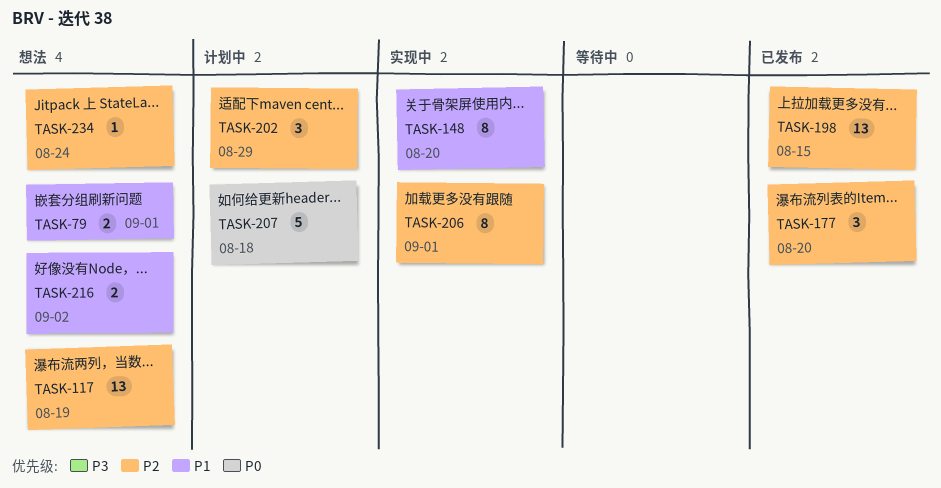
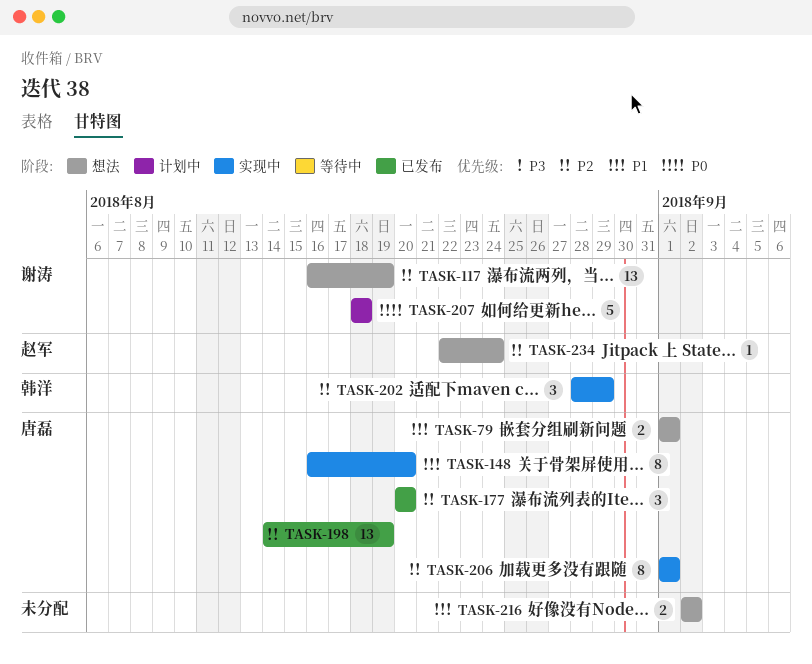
TASK-198, due: Aug 15 -> Aug 19
TASK-202, status: 计划中 -> 实现中

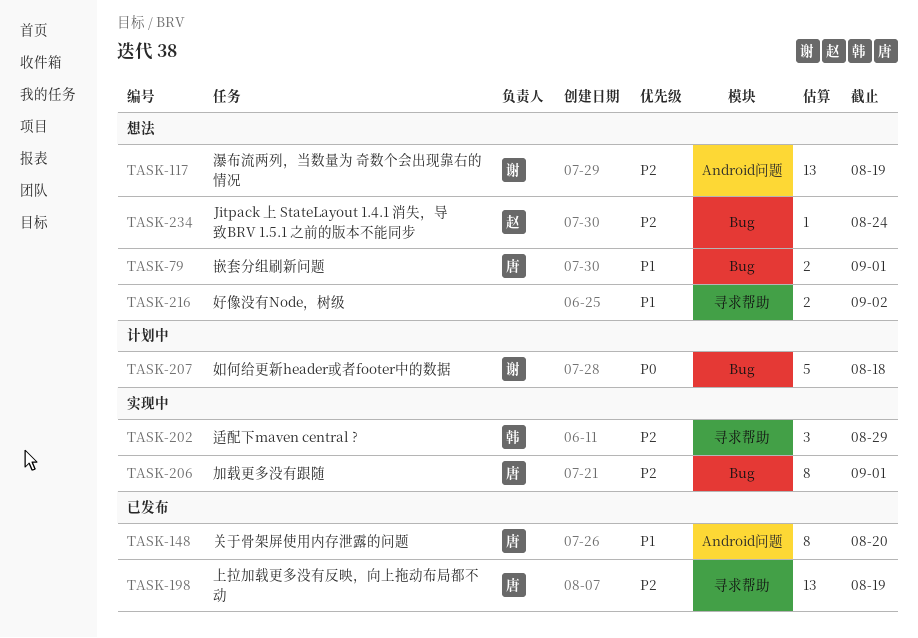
TASK-148, status: 实现中 -> 已发布
TASK-177: present -> none

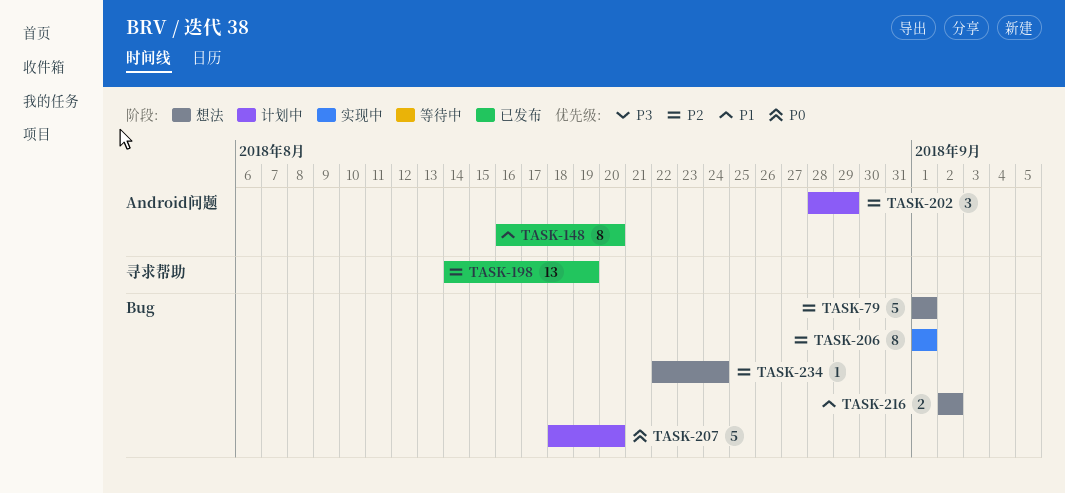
TASK-79, priority: P1 -> P2
TASK-79, estimate: 2 -> 5
TASK-117: present -> none
TASK-202, status: 实现中 -> 计划中
TASK-202, label: 寻求帮助 -> Android问题
TASK-207, due: Aug 18 -> Aug 20
TASK-216, label: 寻求帮助 -> Bug

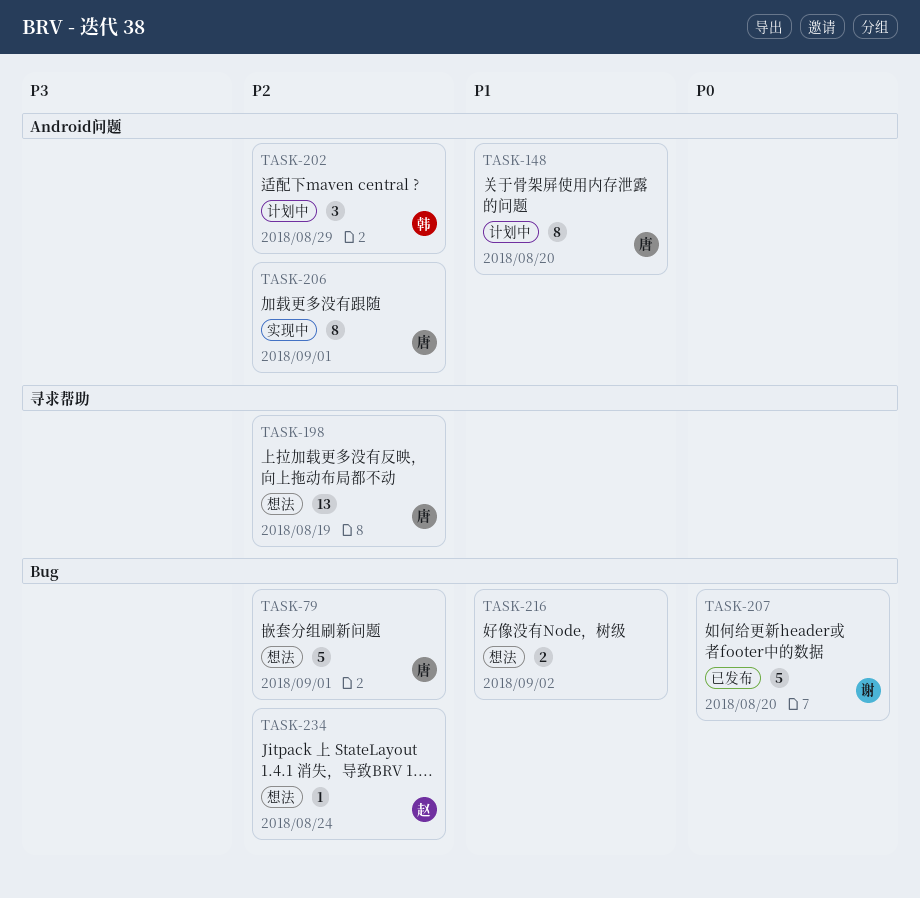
TASK-148, status: 已发布 -> 计划中
TASK-198, status: 已发布 -> 想法
TASK-206, label: Bug -> Android问题
TASK-207, status: 计划中 -> 已发布

